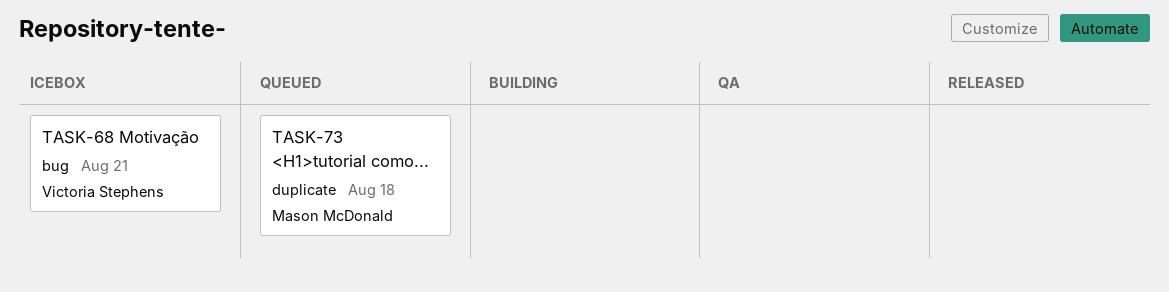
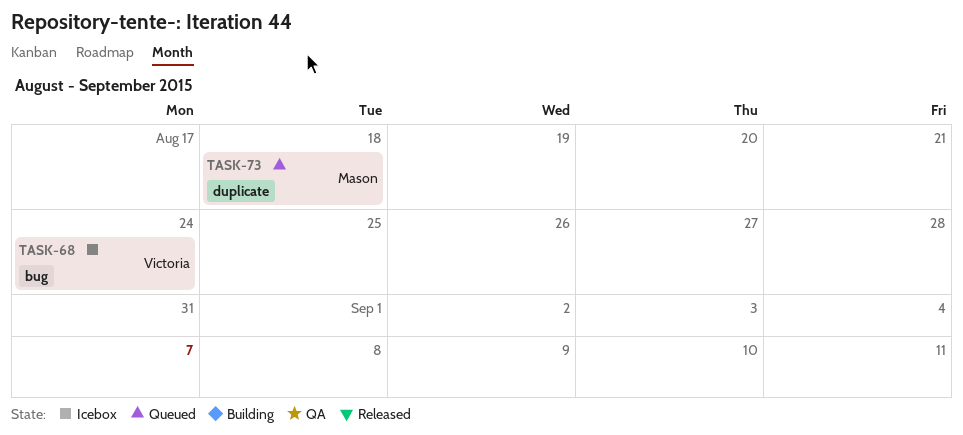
TASK-68, due: Aug 21 -> Aug 24

